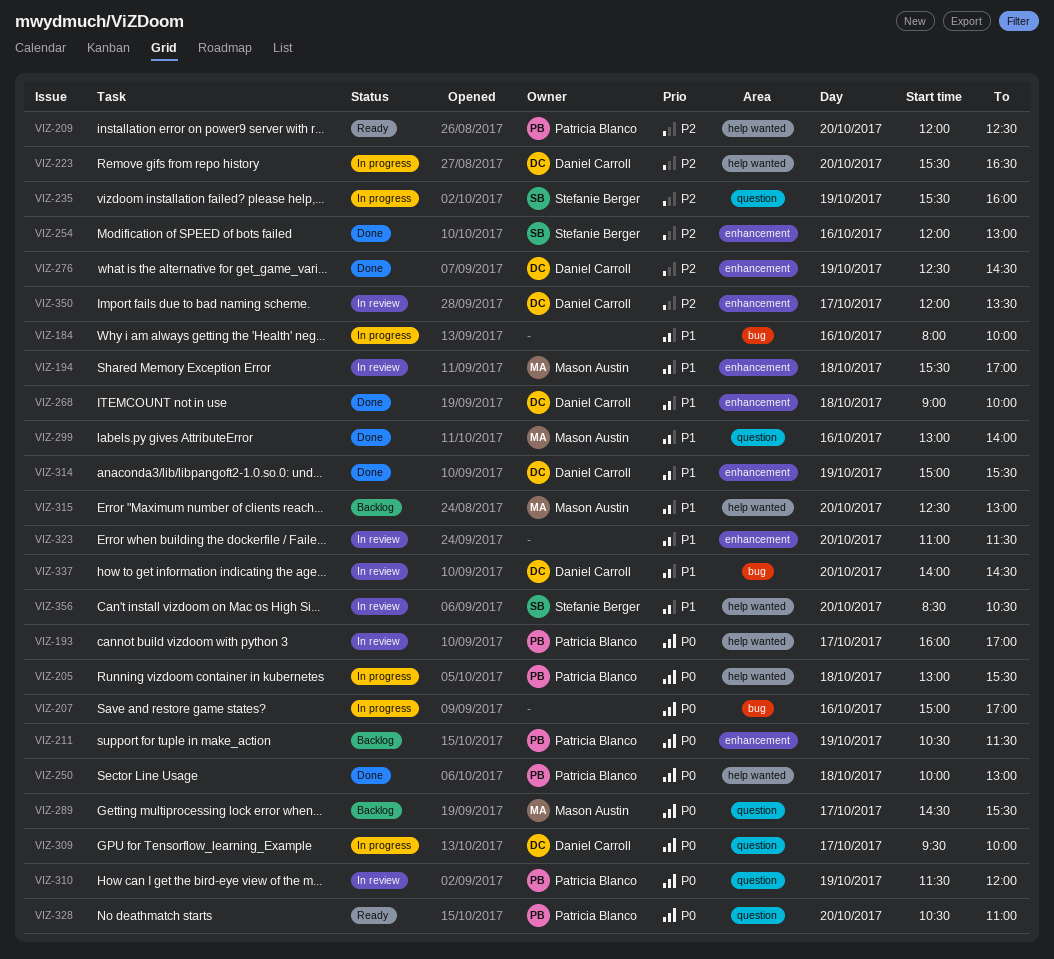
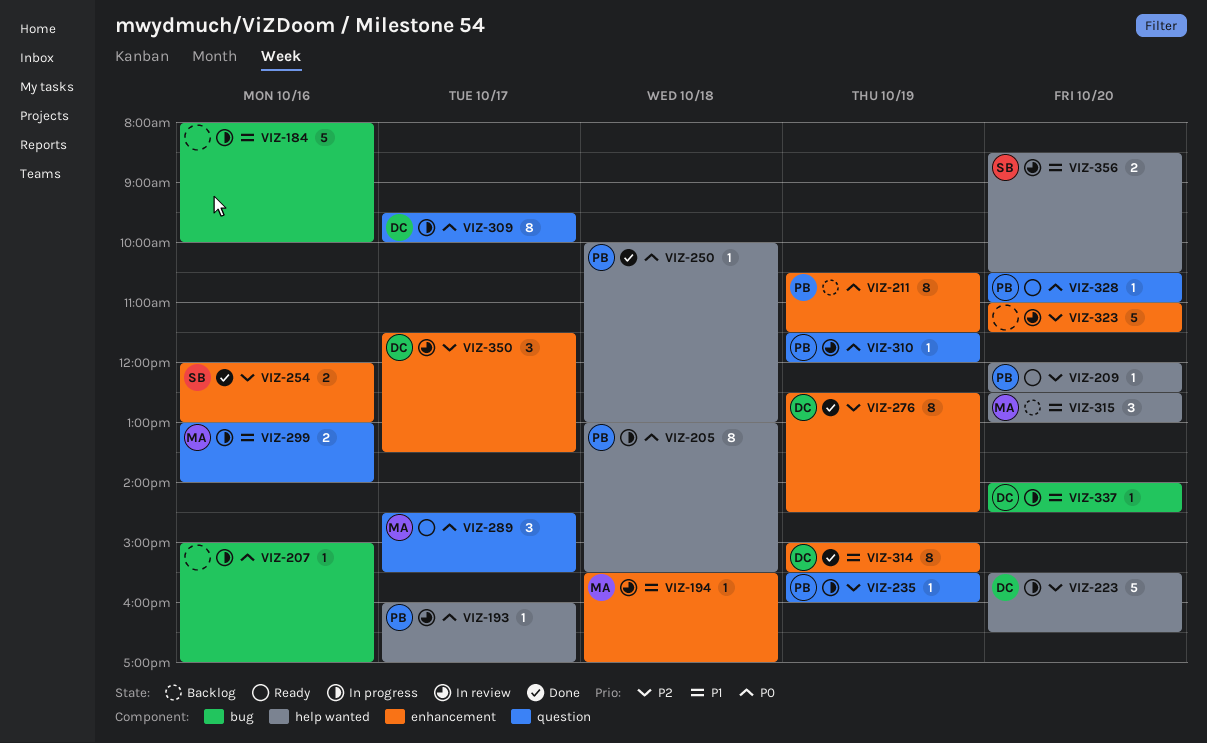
VIZ-235, owner: Stefanie Berger -> Patricia Blanco
VIZ-268: present -> none
VIZ-289, status: Backlog -> Ready
VIZ-299, status: Done -> In progress
VIZ-323, priority: P1 -> P2
VIZ-337, status: In review -> In progress
VIZ-350, begins: 12:00 -> 11:30

